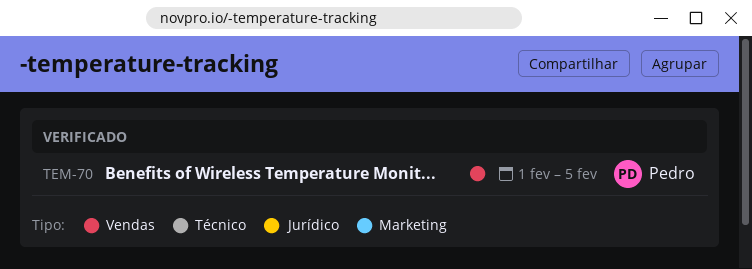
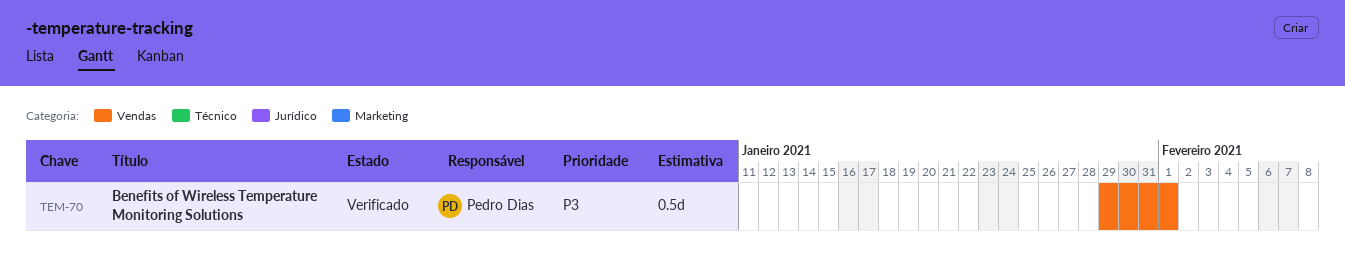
TEM-70, start: Feb 1 -> Jan 29
TEM-70, due: Feb 5 -> Feb 1

